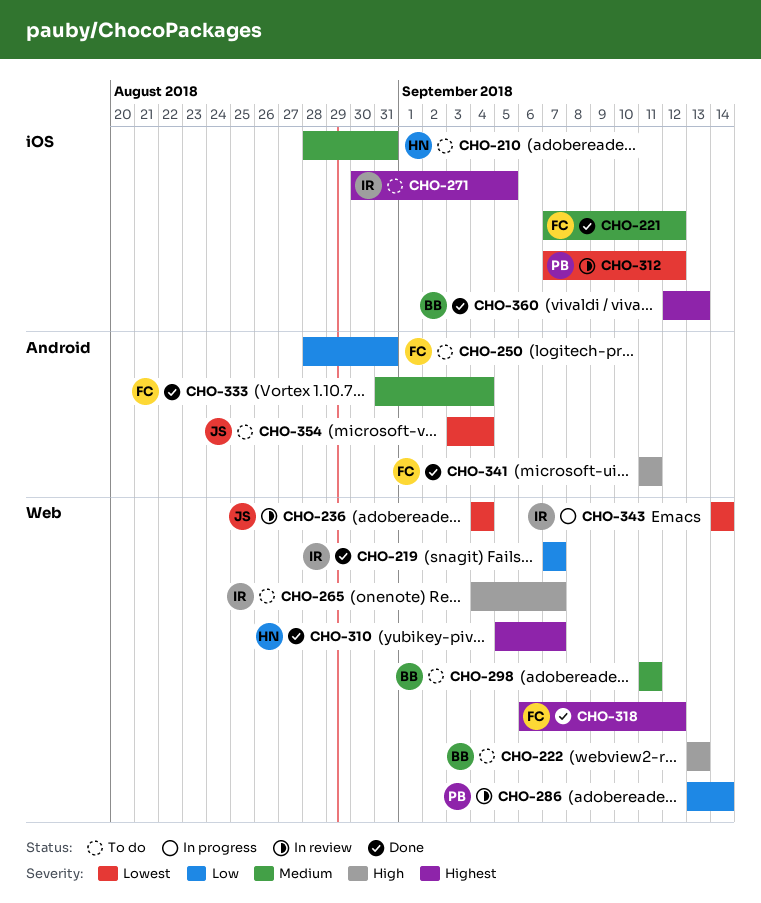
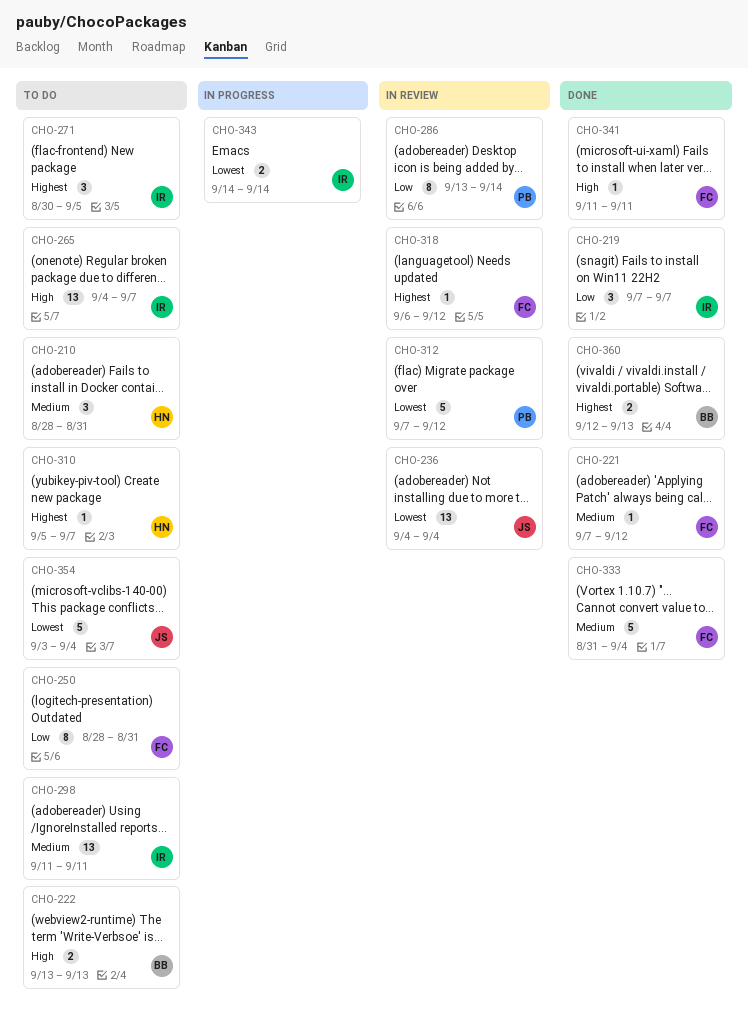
CHO-298, owner: BB -> IR
CHO-310, status: Done -> To do
CHO-318, status: Done -> In review

